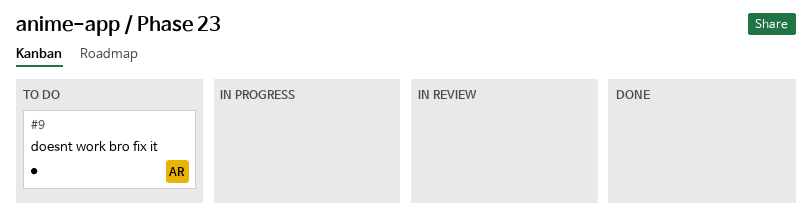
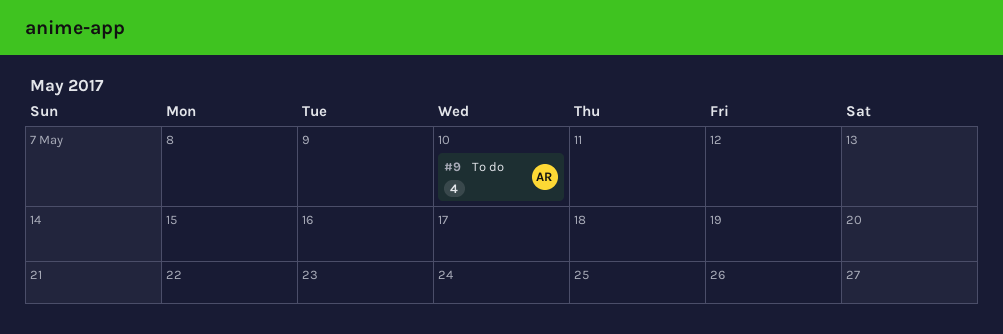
#9, estimate: 1 -> 4

